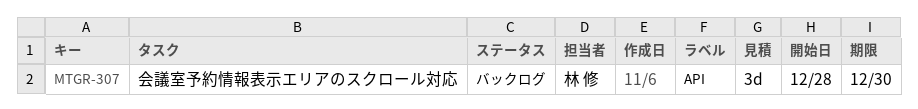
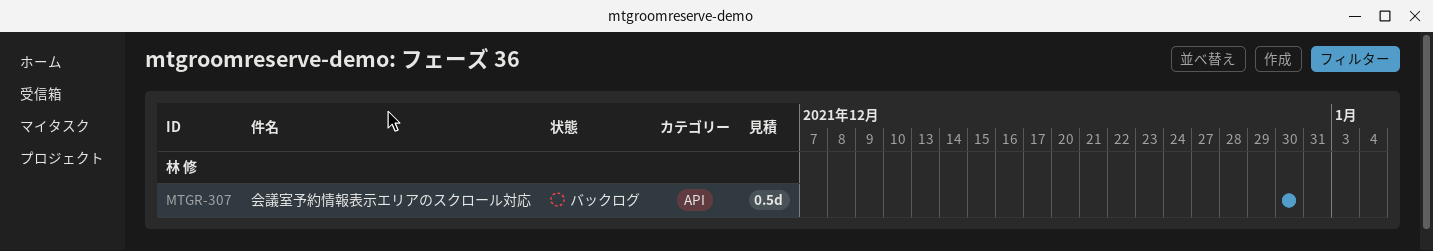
MTGR-307, estimate: 3d -> 0.5d
MTGR-307, start: Dec 28 -> Dec 30

